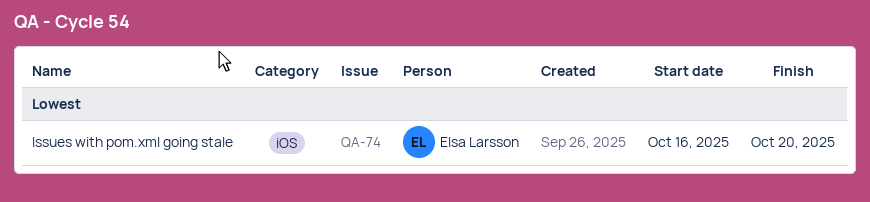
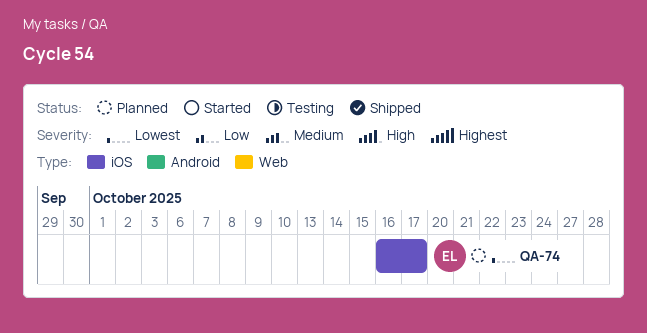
QA-74, due: Oct 20 -> Oct 17

